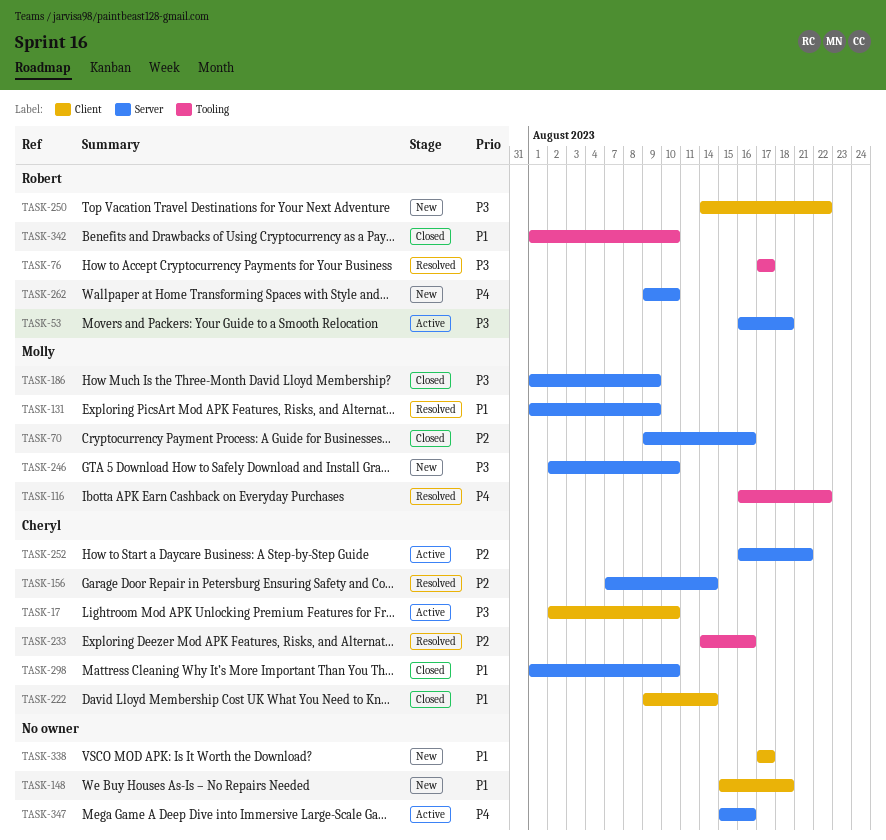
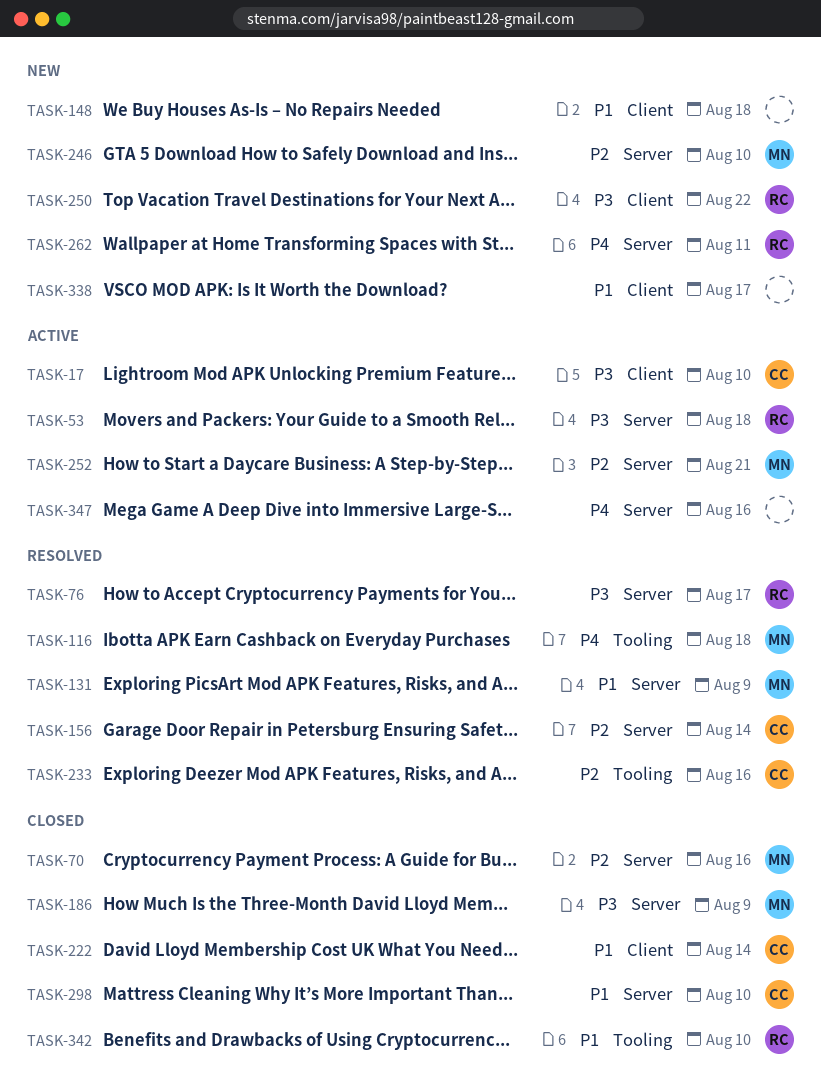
TASK-76, label: Tooling -> Server
TASK-116, due: Aug 22 -> Aug 18
TASK-246, priority: P3 -> P2
TASK-252, owner: Cheryl -> Molly
TASK-262, due: Aug 10 -> Aug 11

